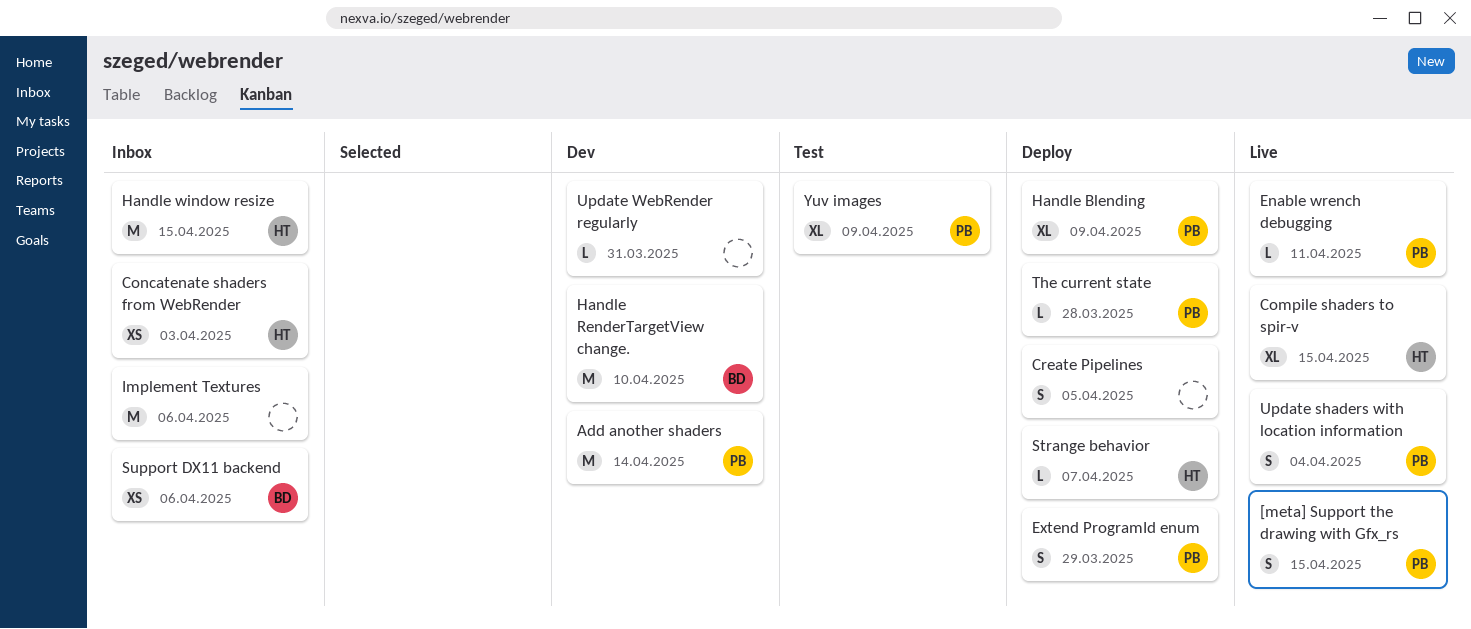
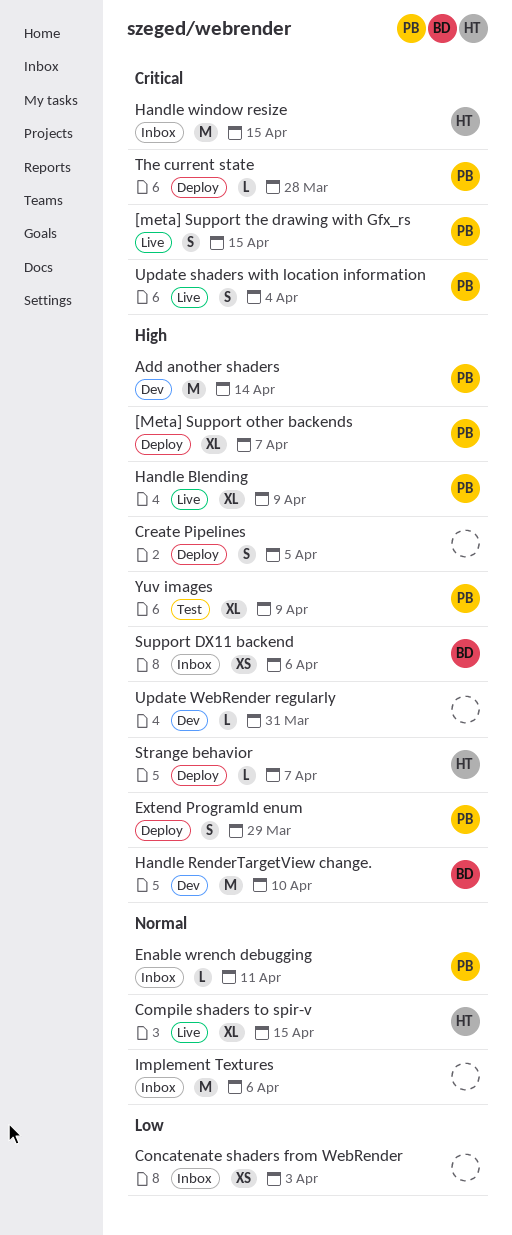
[Meta] Support other backends: none -> present
Concatenate shaders from WebRender, owner: HT -> none
Enable wrench debugging, status: Live -> Inbox
Handle Blending, status: Deploy -> Live

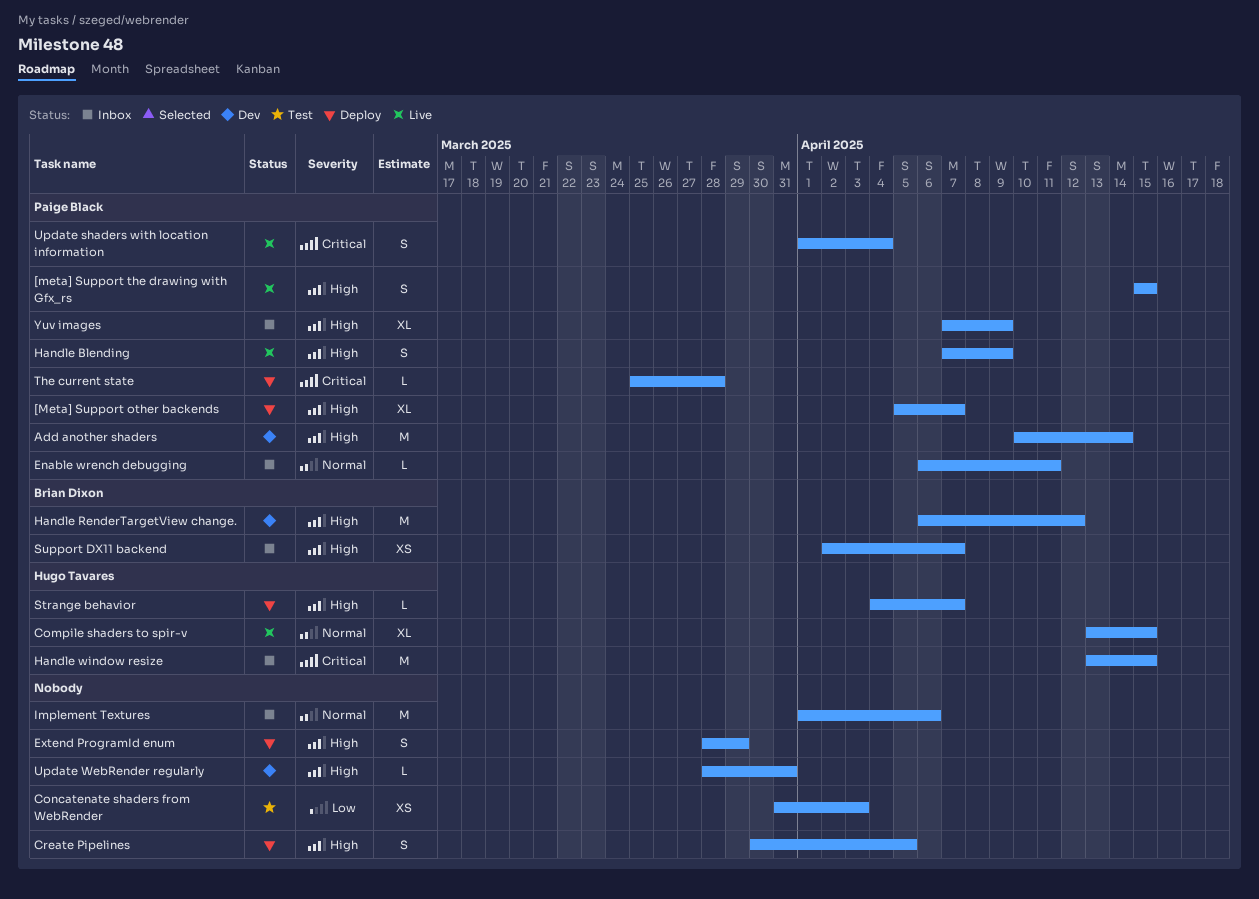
[meta] Support the drawing with Gfx_rs, priority: Critical -> High
Concatenate shaders from WebRender, status: Inbox -> Test
Extend ProgramId enum, owner: Paige Black -> none
Handle Blending, estimate: XL -> S
Handle RenderTargetView change., due: Apr 10 -> Apr 12
Support DX11 backend, due: Apr 6 -> Apr 7
Yuv images, status: Test -> Inbox

